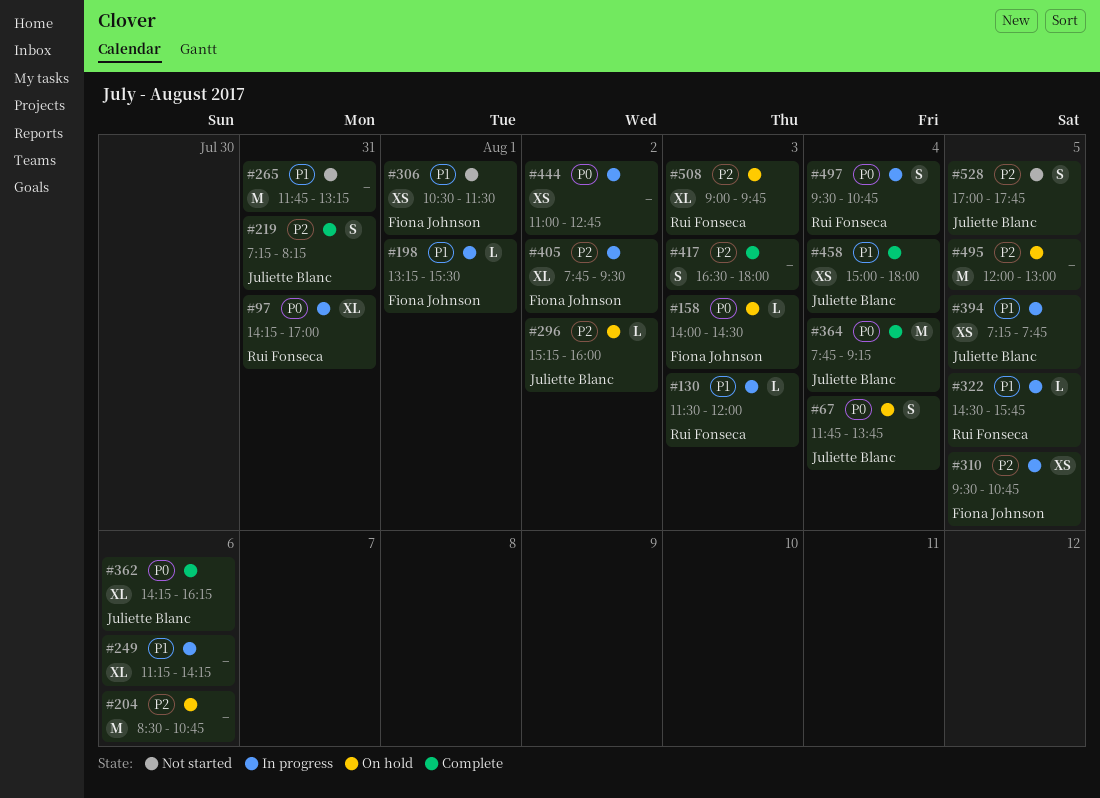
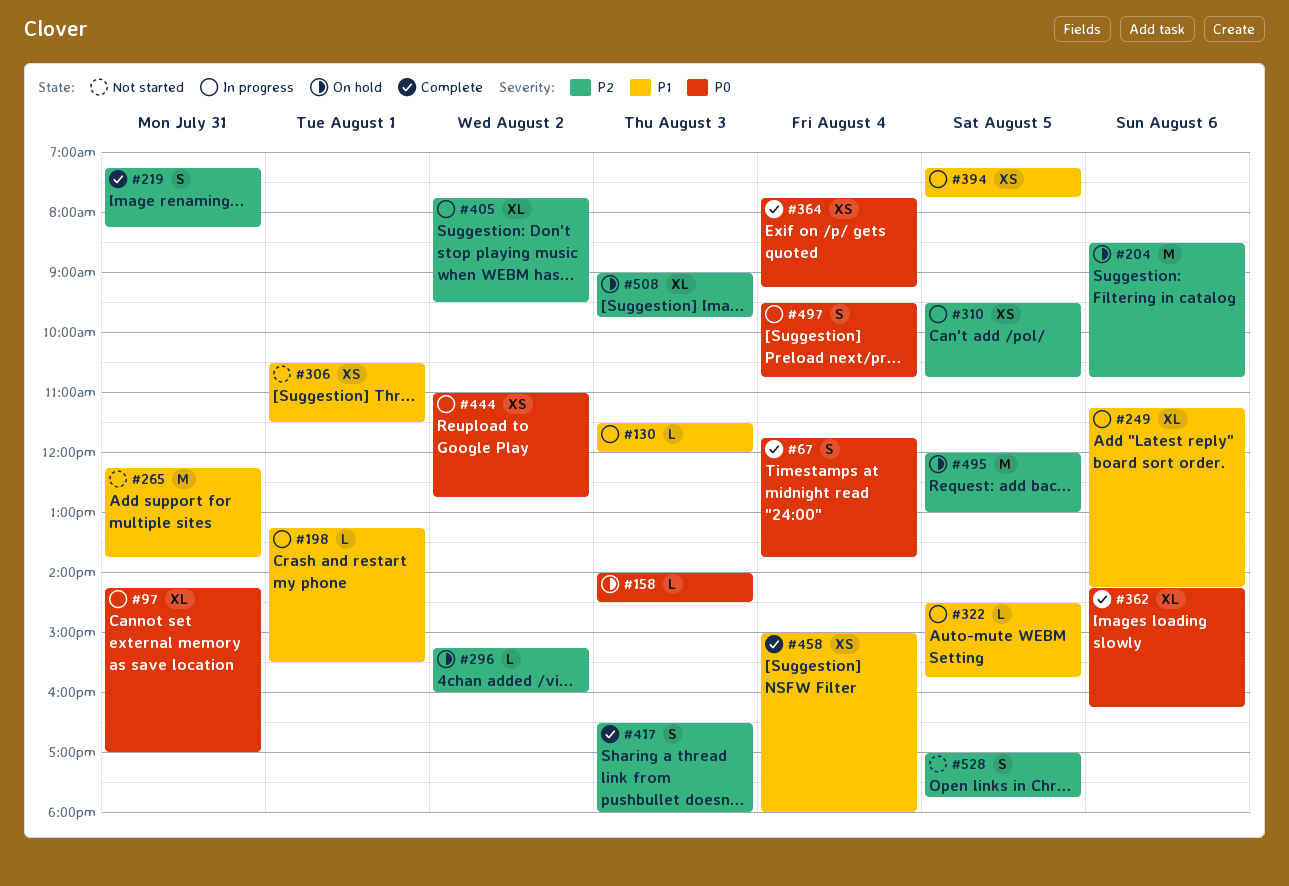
#67, status: On hold -> Complete
#265, begins: 11:45 -> 12:15
#265, ends: 13:15 -> 13:45
#364, estimate: M -> XS

